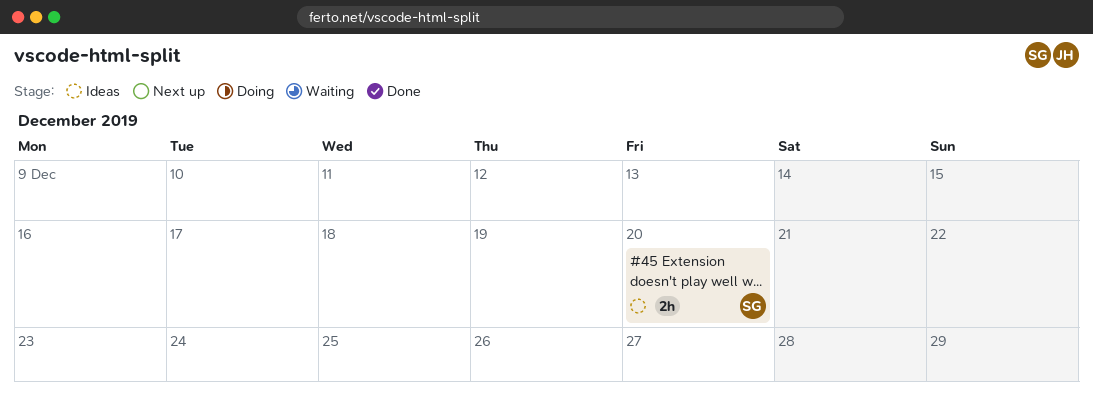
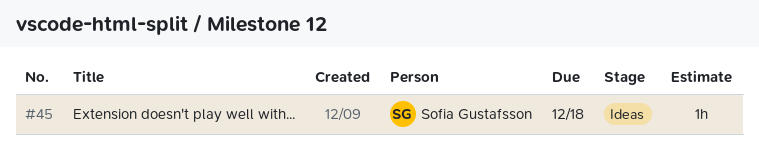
#45, estimate: 2h -> 1h
#45, due: Dec 20 -> Dec 18

